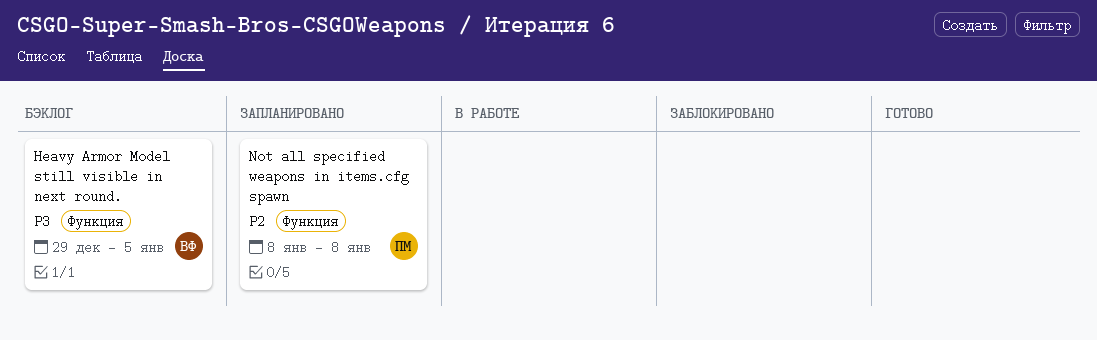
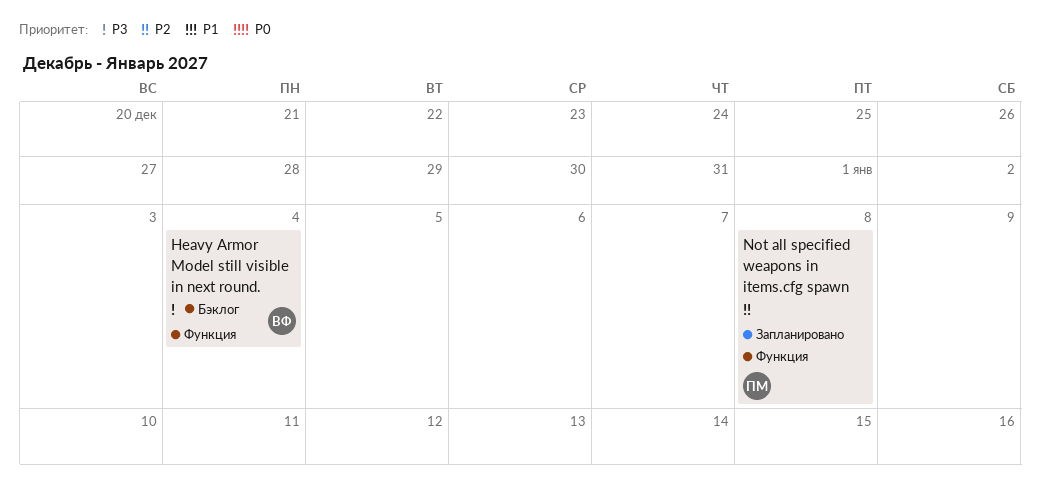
Heavy Armor Model still visible in next round., due: Jan 5 -> Jan 4

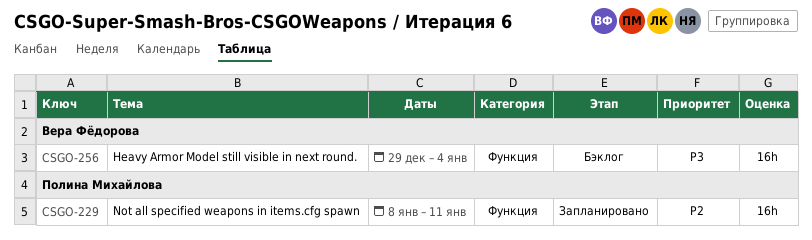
Not all specified weapons in items.cfg spawn, due: Jan 8 -> Jan 11

